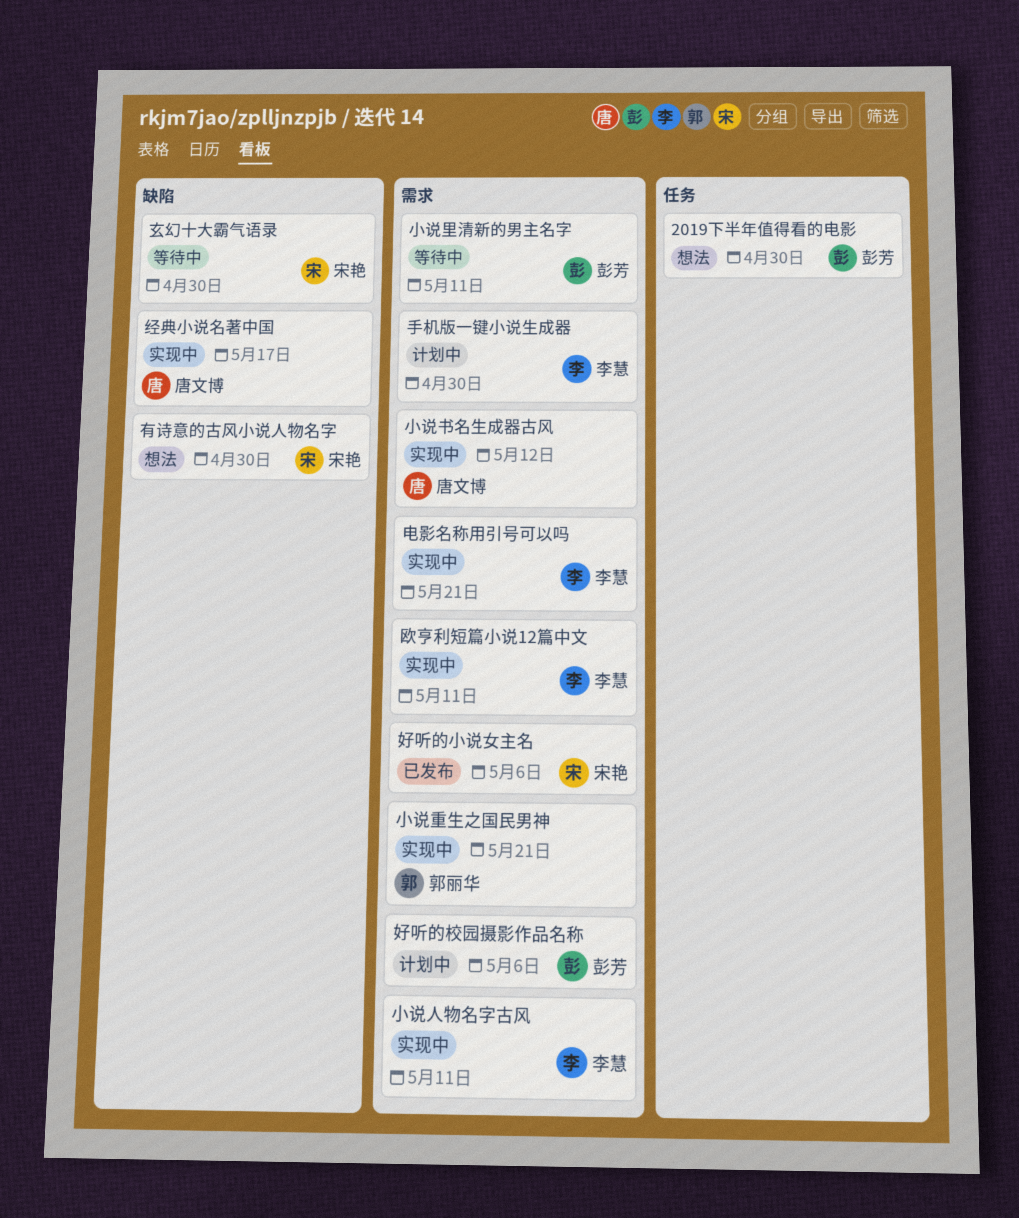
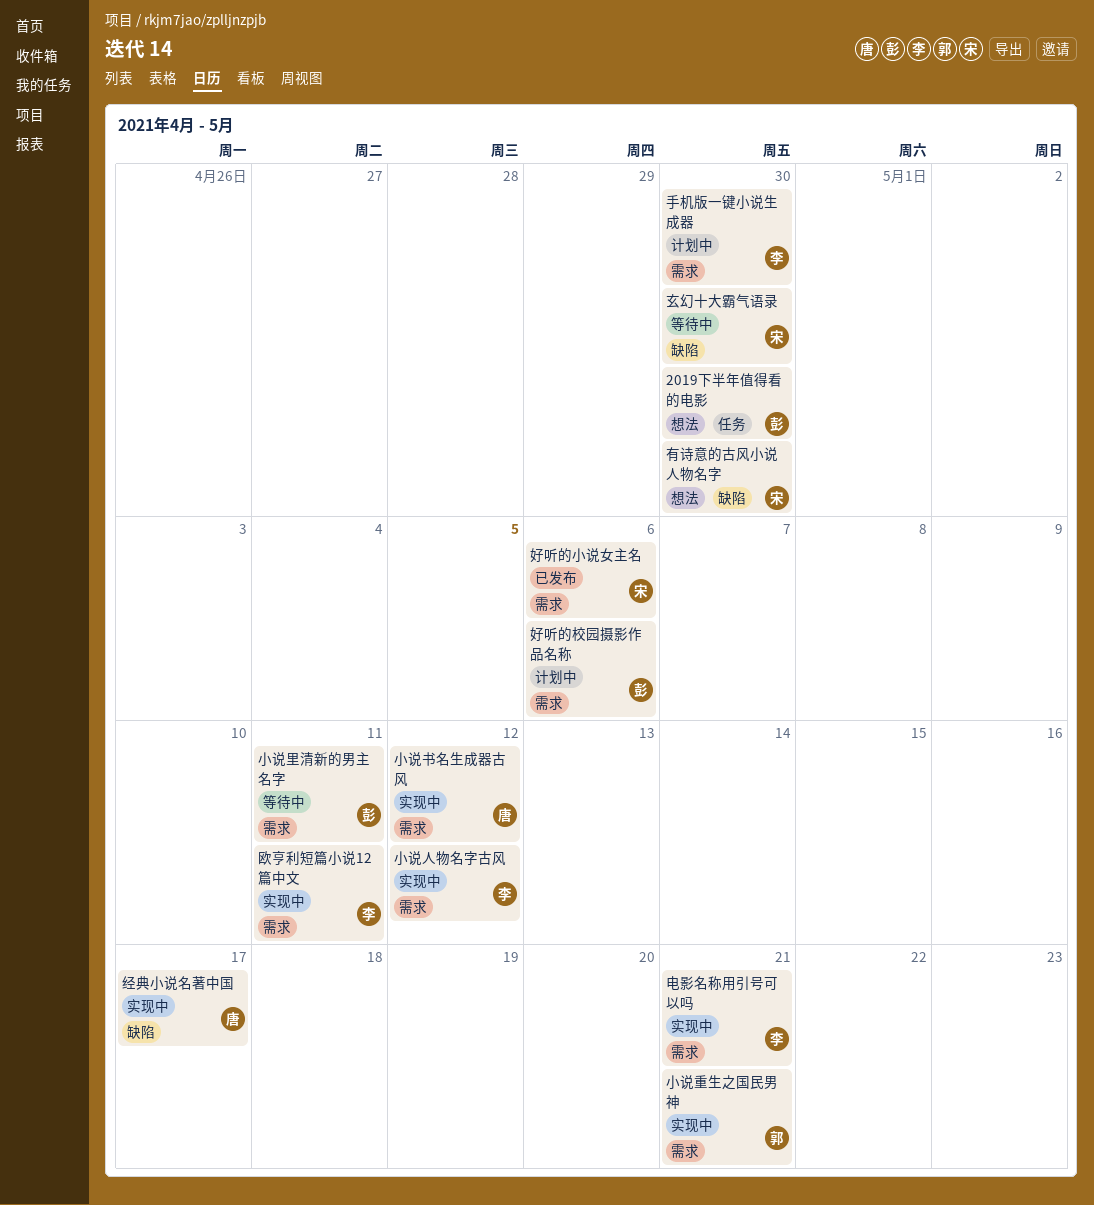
小说人物名字古风, due: May 11 -> May 12

